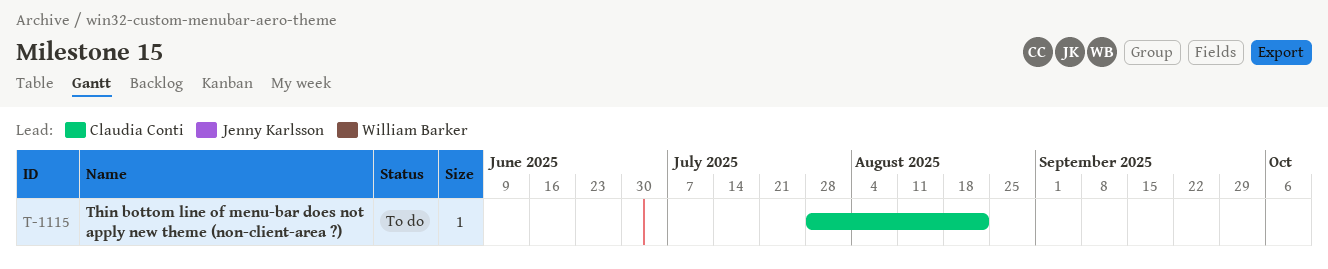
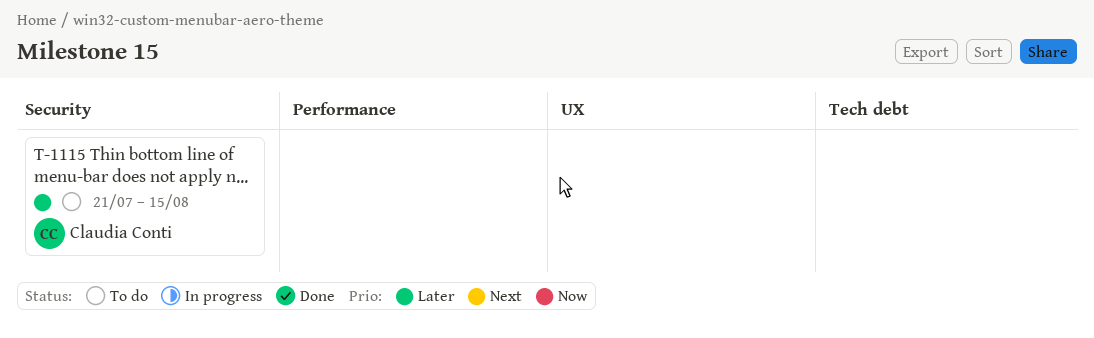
T-1115, start: Jul 28 -> Jul 21
T-1115, due: Aug 22 -> Aug 15

